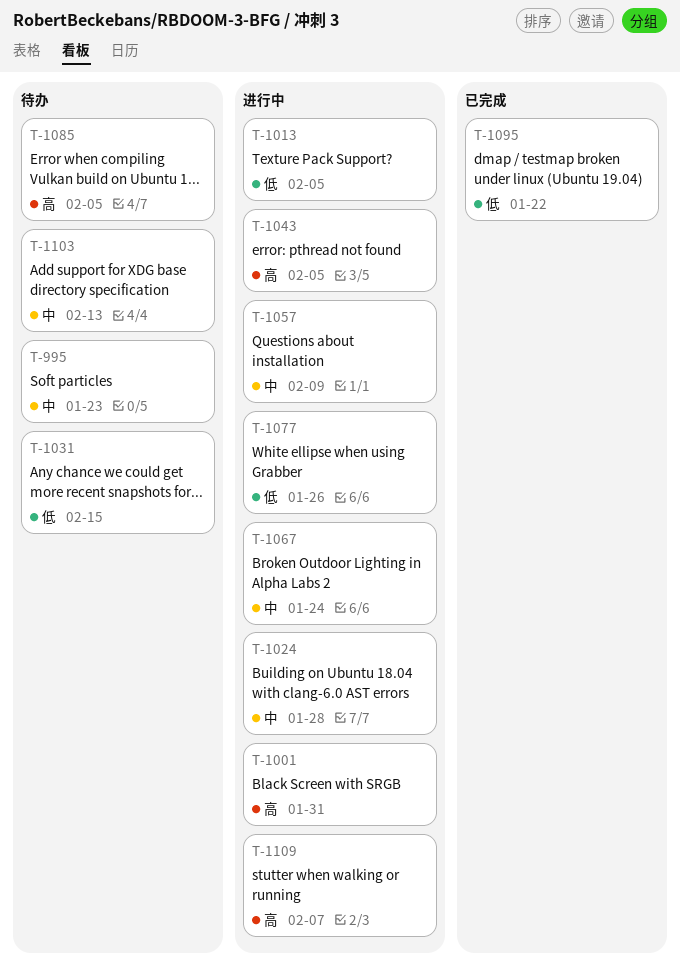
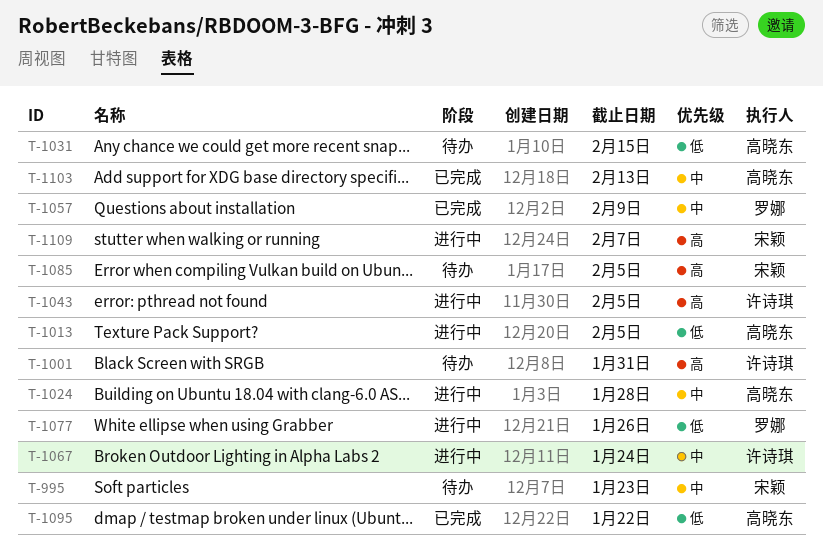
T-1001, status: 进行中 -> 待办
T-1057, status: 进行中 -> 已完成
T-1103, status: 待办 -> 已完成

